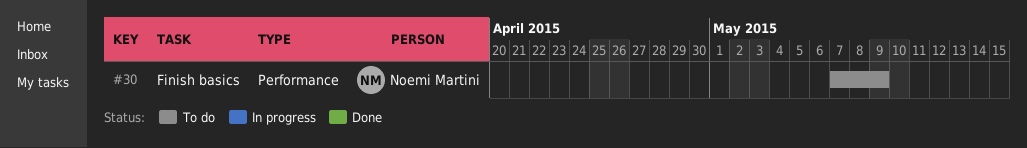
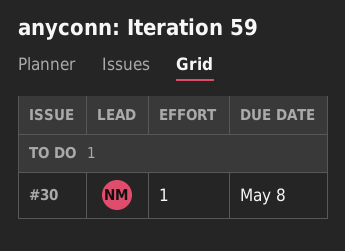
#30, due: May 9 -> May 8

